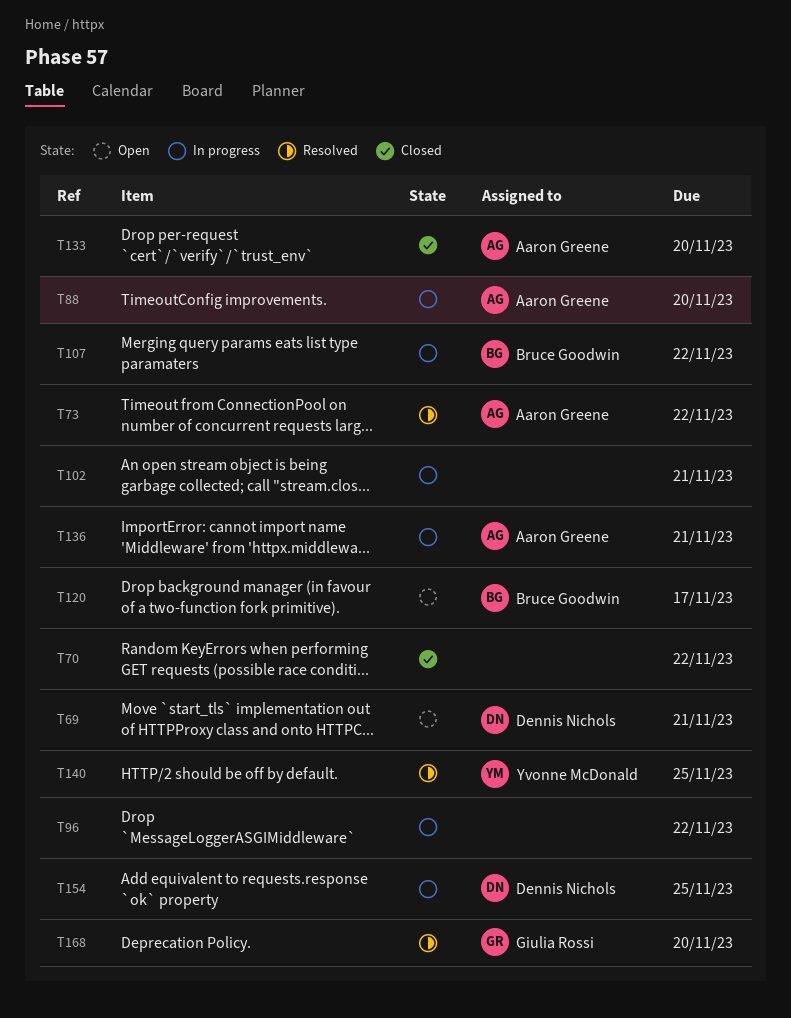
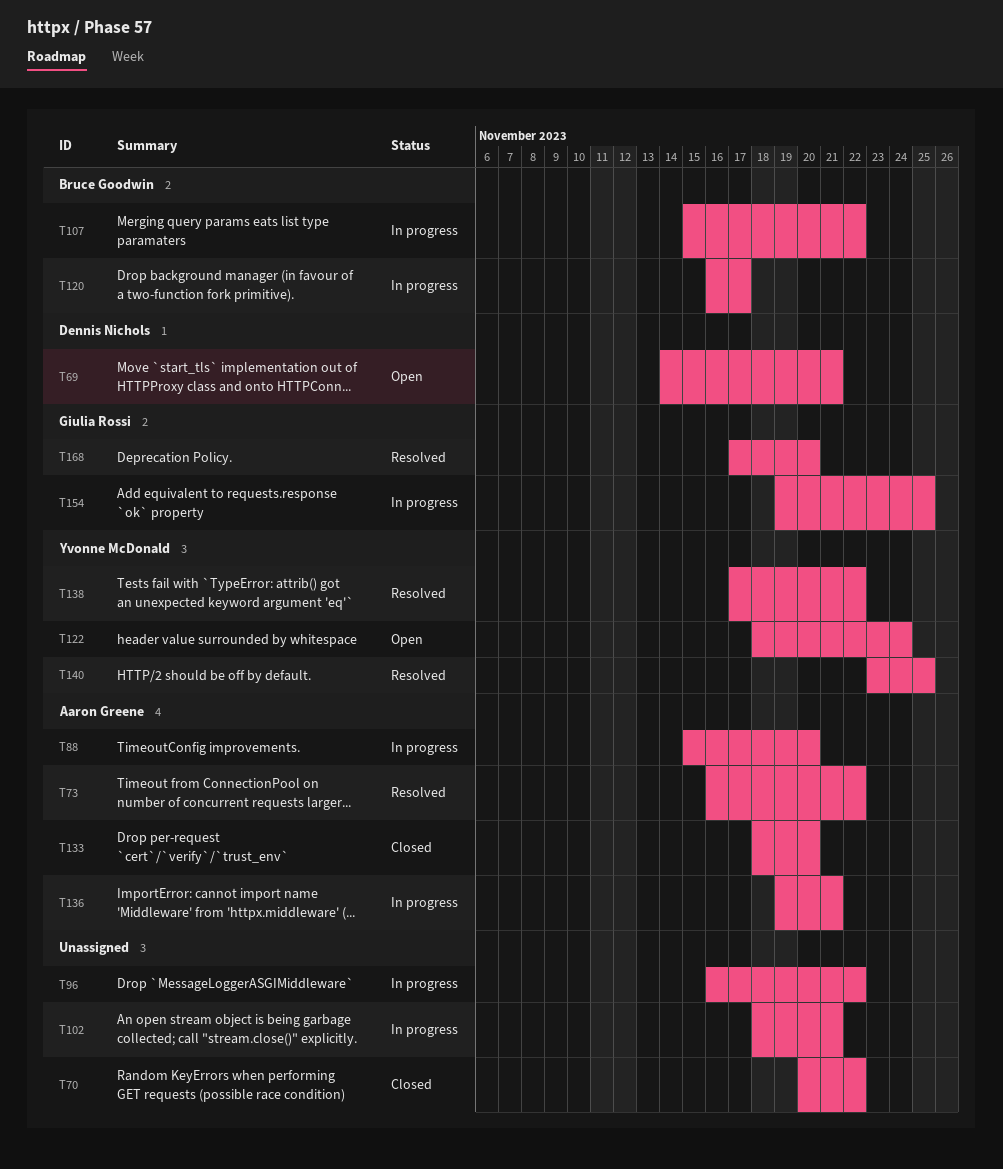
T120, status: Open -> In progress
T122: none -> present
T138: none -> present
T154, owner: Dennis Nichols -> Giulia Rossi

